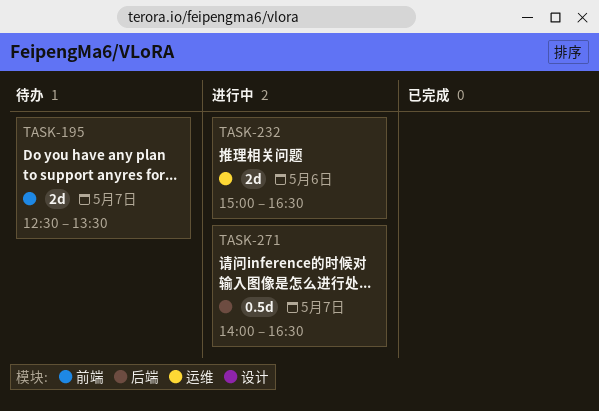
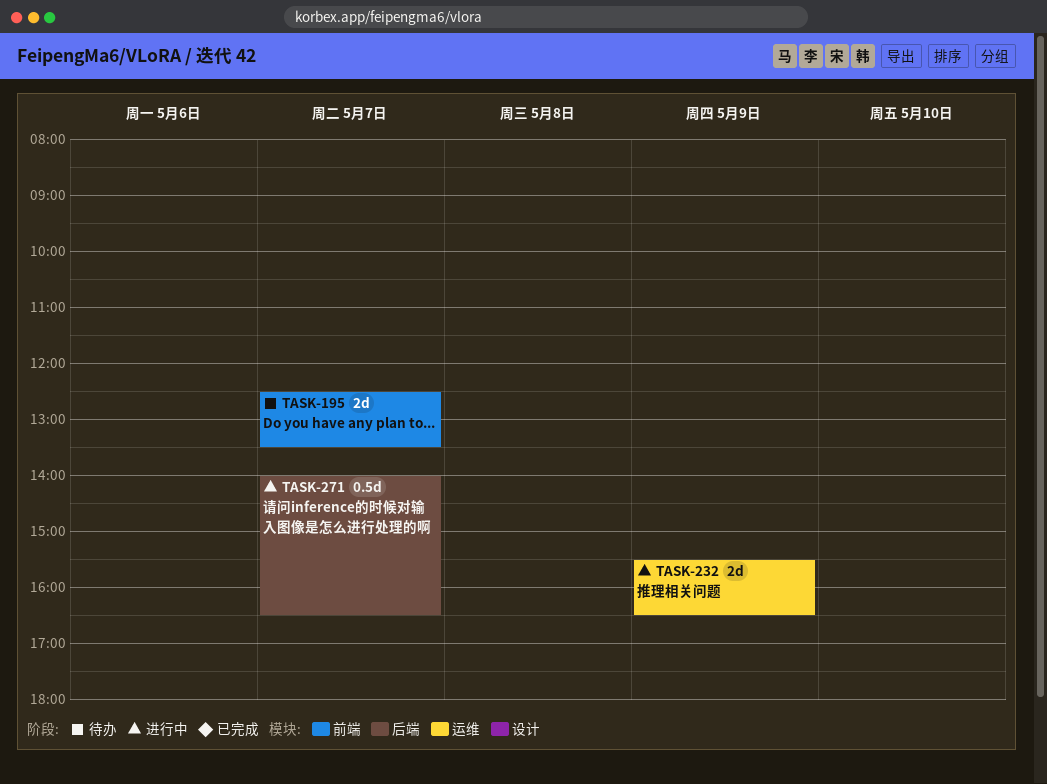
TASK-232, day: May 6 -> May 9
TASK-232, begins: 15:00 -> 15:30

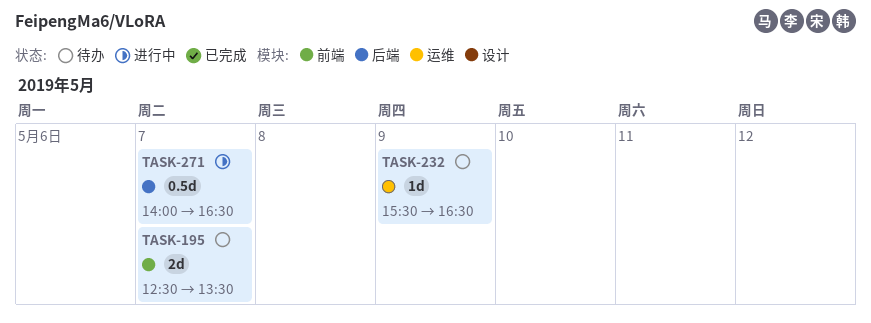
TASK-232, status: 进行中 -> 待办
TASK-232, estimate: 2d -> 1d

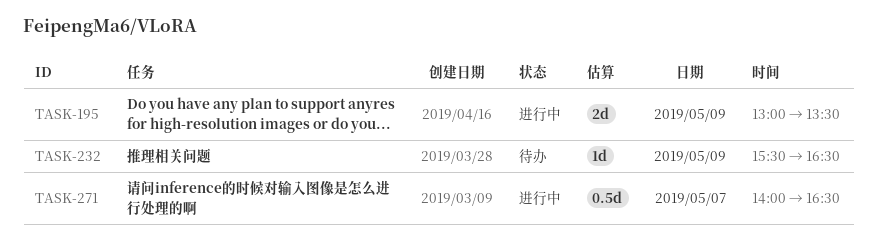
TASK-195, status: 待办 -> 进行中
TASK-195, day: May 7 -> May 9
TASK-195, begins: 12:30 -> 13:00

